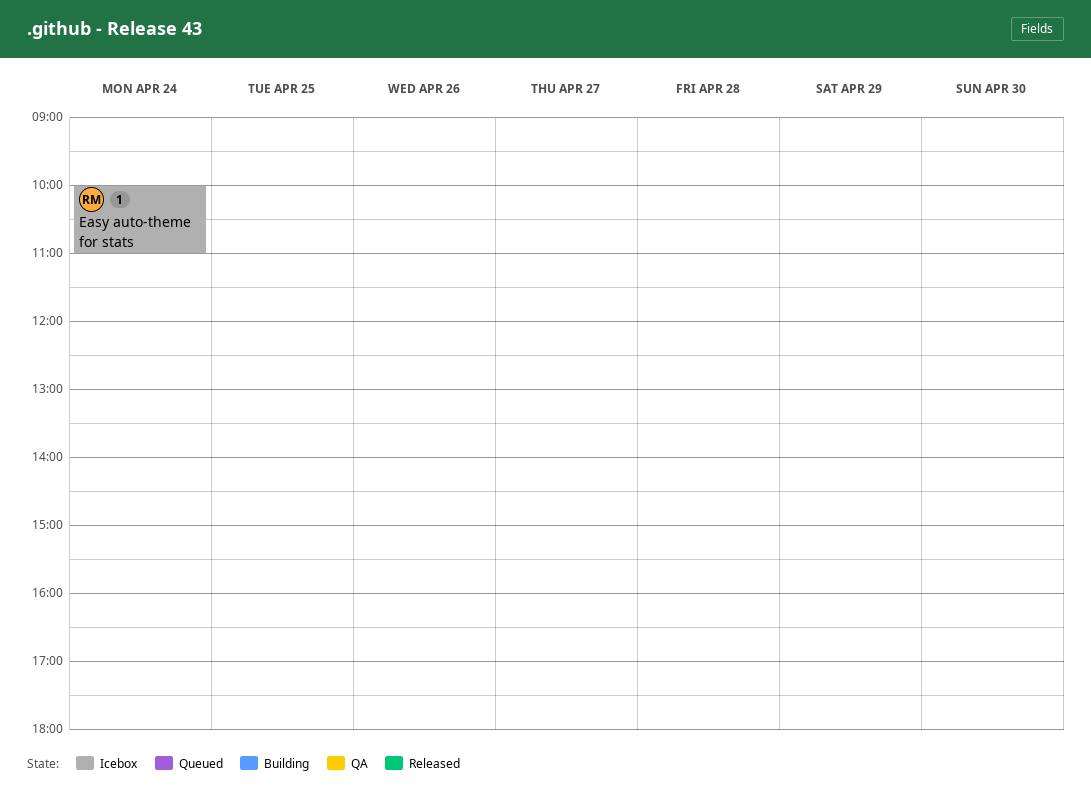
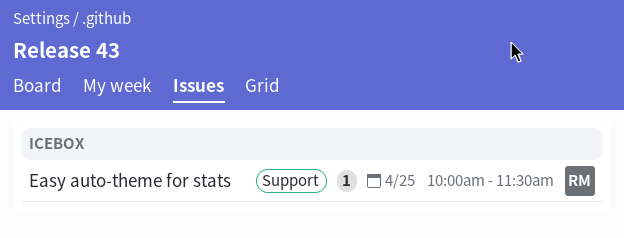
Easy auto-theme for stats, day: Apr 24 -> Apr 25
Easy auto-theme for stats, ends: 11:00 -> 11:30

